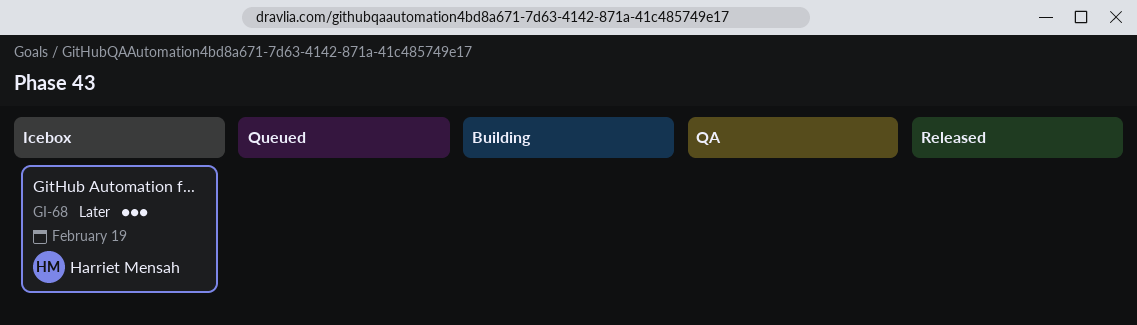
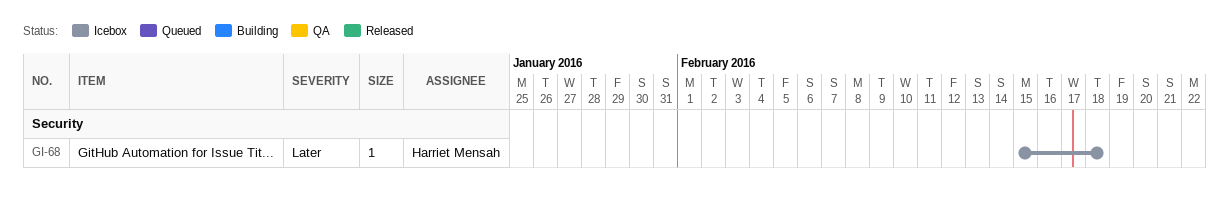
GI-68, estimate: 3 -> 1
GI-68, due: Feb 19 -> Feb 18

